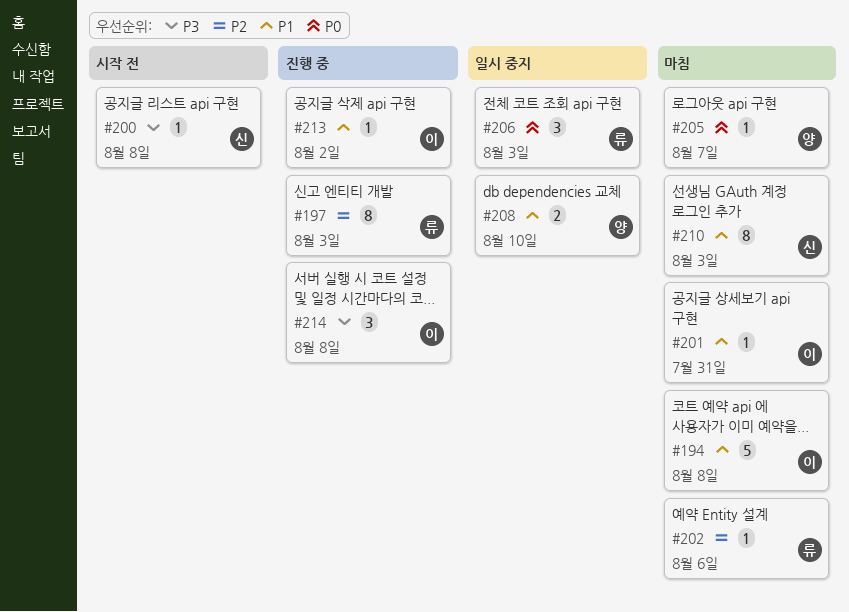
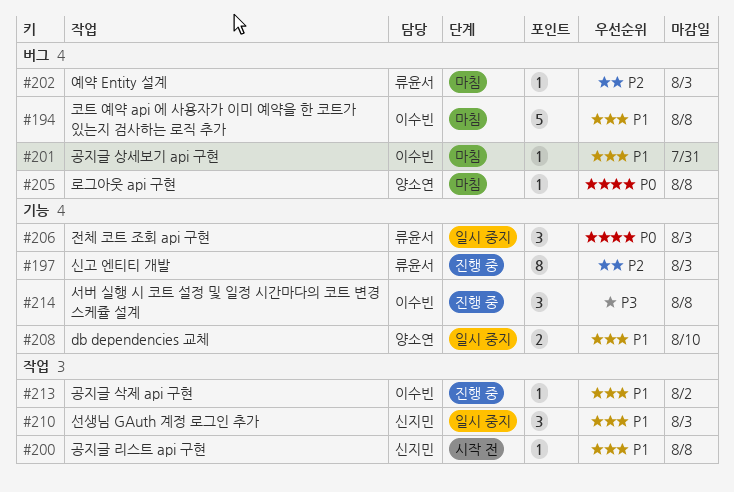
#200, priority: P3 -> P1
#202, due: Aug 6 -> Aug 3
#205, due: Aug 7 -> Aug 8
#210, status: 마침 -> 일시 중지
#210, estimate: 8 -> 3

